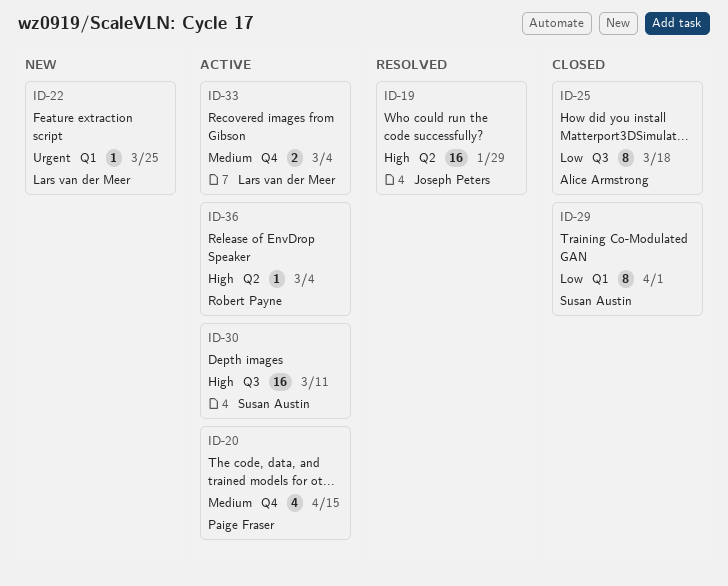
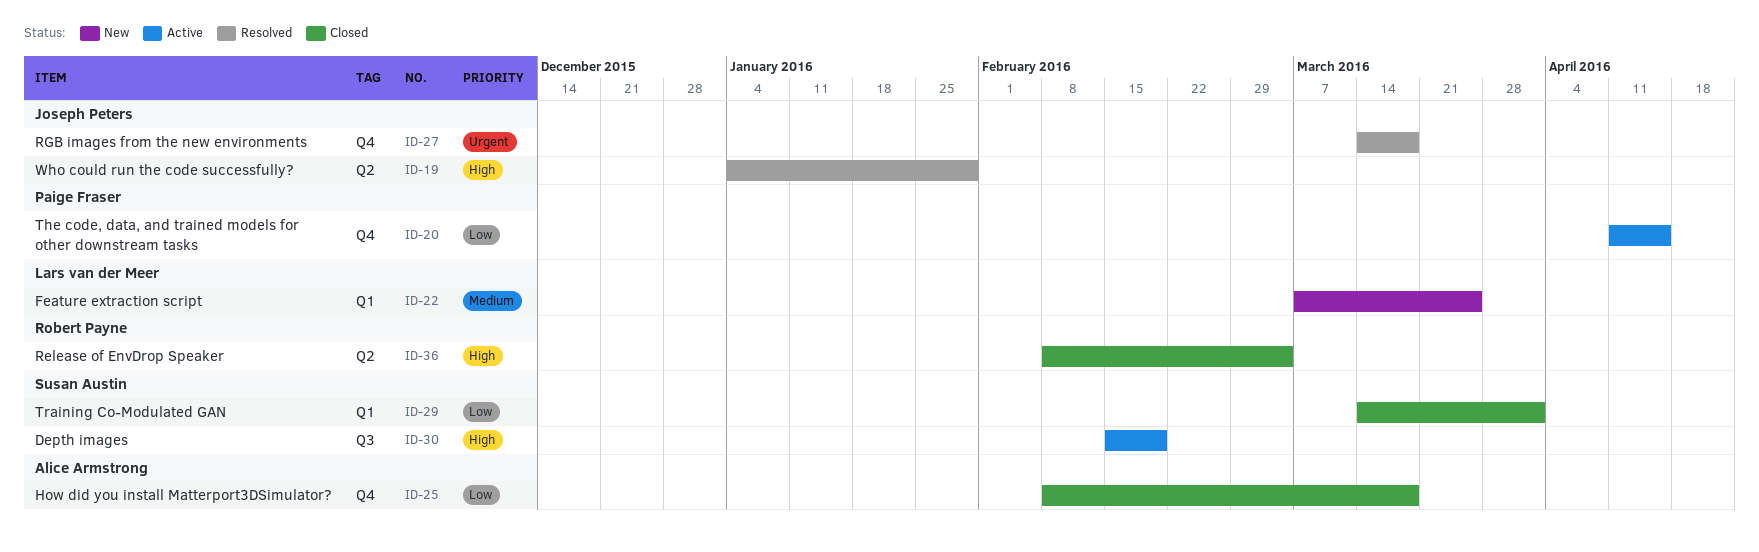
ID-20, priority: Medium -> Low
ID-22, priority: Urgent -> Medium
ID-25, label: Q3 -> Q4
ID-27: none -> present
ID-30, due: Mar 11 -> Feb 19
ID-33: present -> none
ID-36, status: Active -> Closed

